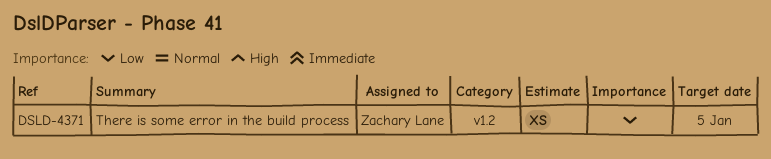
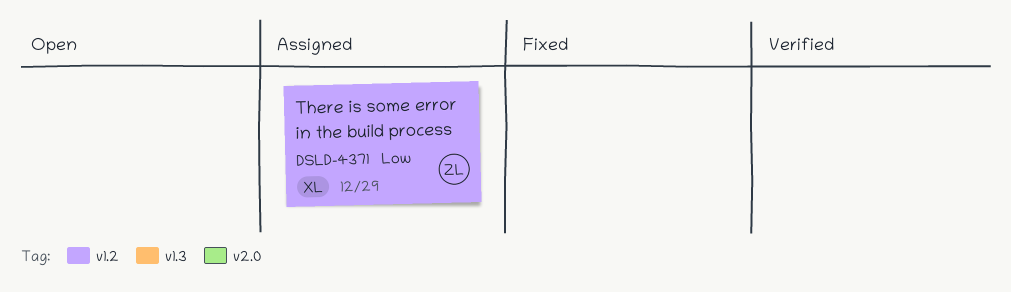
DSLD-4371, estimate: XS -> XL
DSLD-4371, due: Jan 5 -> Dec 29

